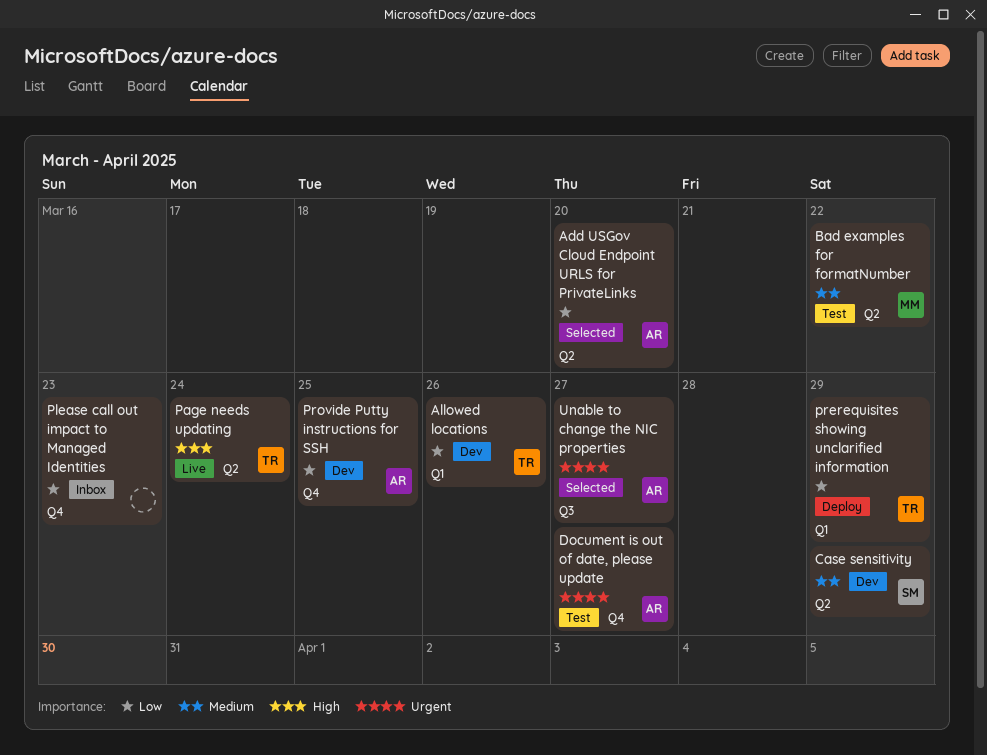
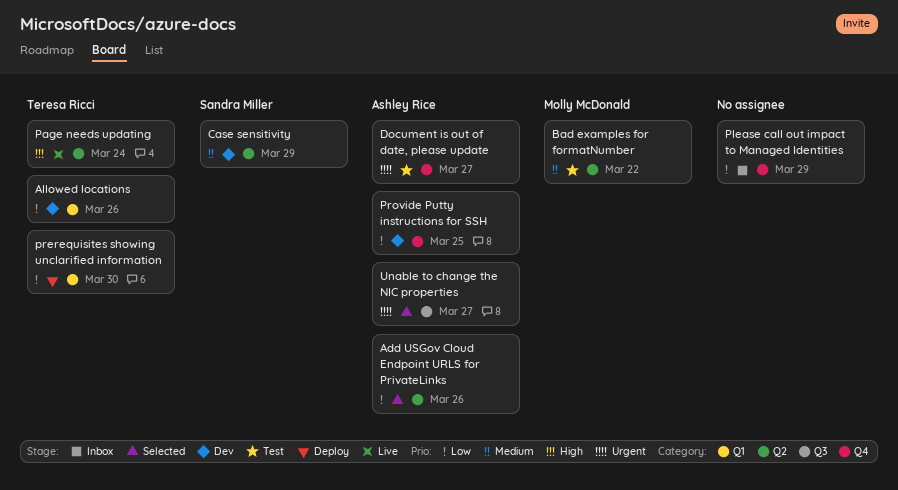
Add USGov Cloud Endpoint URLS for PrivateLinks, due: Mar 20 -> Mar 26
Please call out impact to Managed Identities, due: Mar 23 -> Mar 29
prerequisites showing unclarified information, due: Mar 29 -> Mar 30

